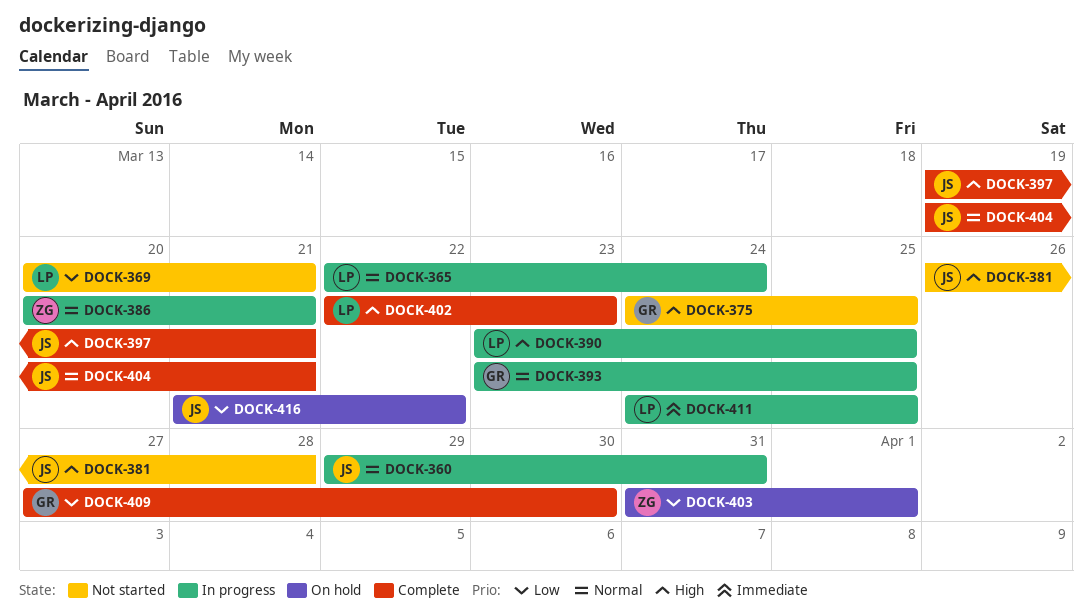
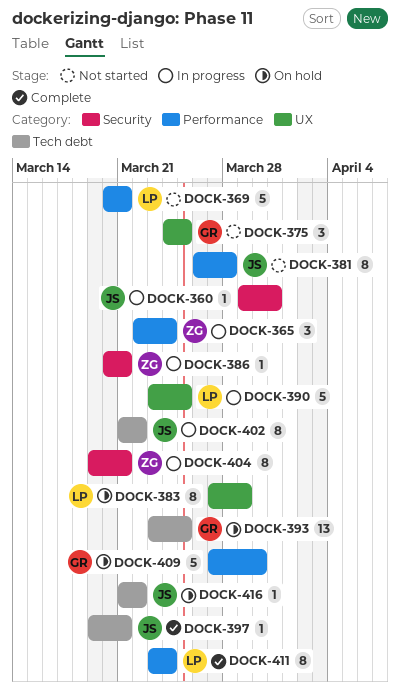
DOCK-365, owner: LP -> ZG
DOCK-383: none -> present
DOCK-393, status: In progress -> On hold
DOCK-402, status: Complete -> In progress
DOCK-402, owner: LP -> JS
DOCK-402, start: Mar 22 -> Mar 21
DOCK-402, due: Mar 23 -> Mar 22
DOCK-403: present -> none
DOCK-404, status: Complete -> In progress
DOCK-404, owner: JS -> ZG
DOCK-409, status: Complete -> On hold
DOCK-411, status: In progress -> Complete
DOCK-411, start: Mar 24 -> Mar 23
DOCK-411, due: Mar 25 -> Mar 24

